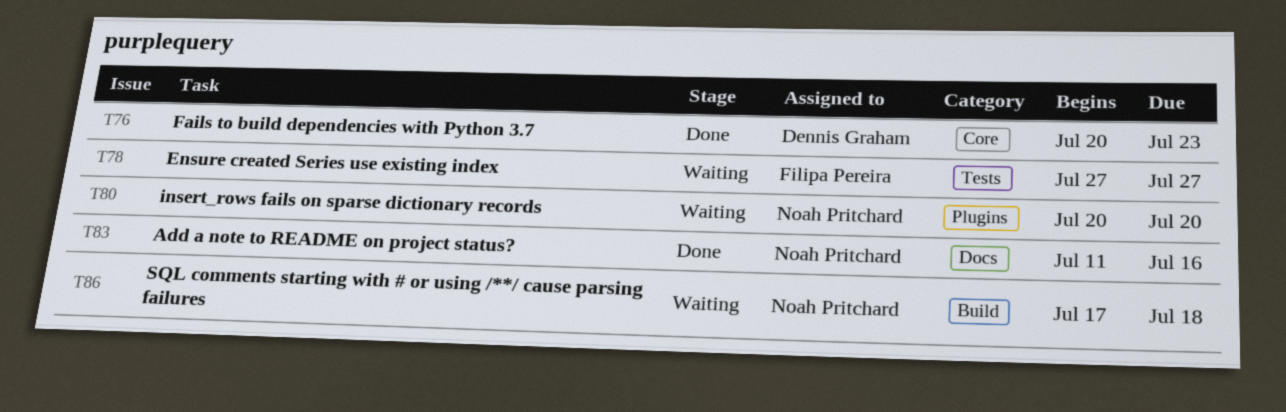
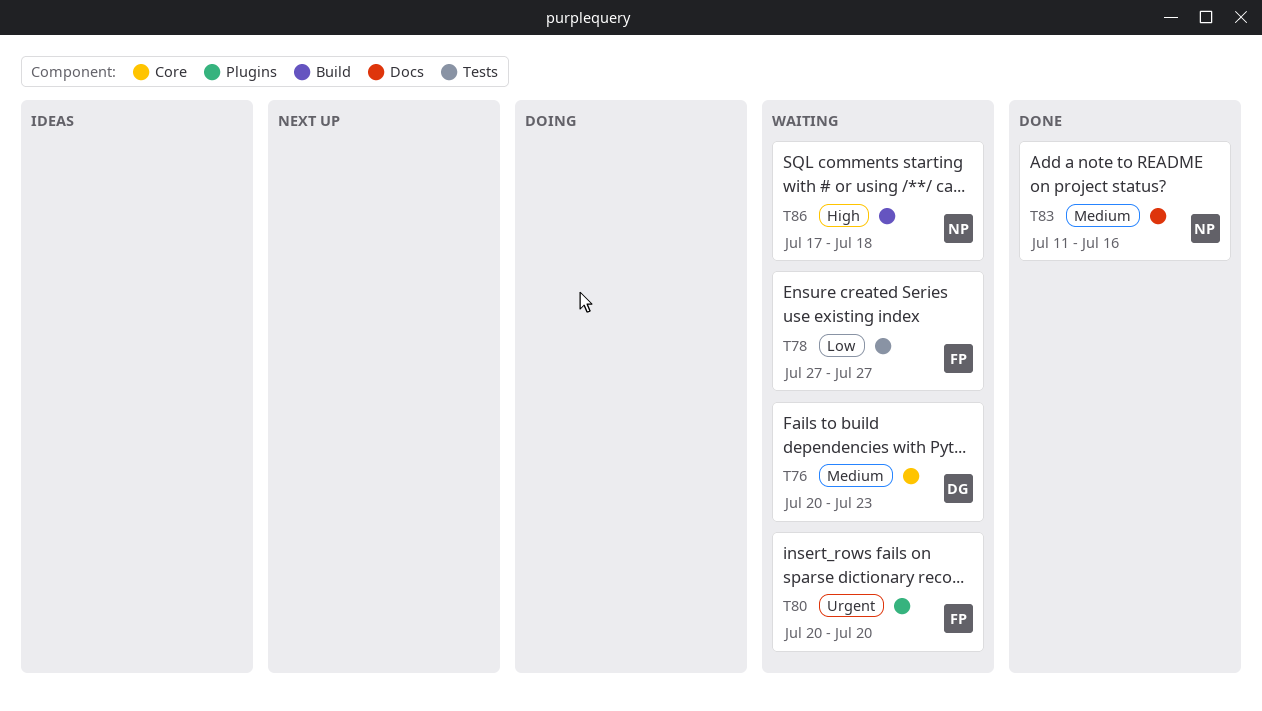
T76, status: Done -> Waiting
T80, owner: Noah Pritchard -> Filipa Pereira

